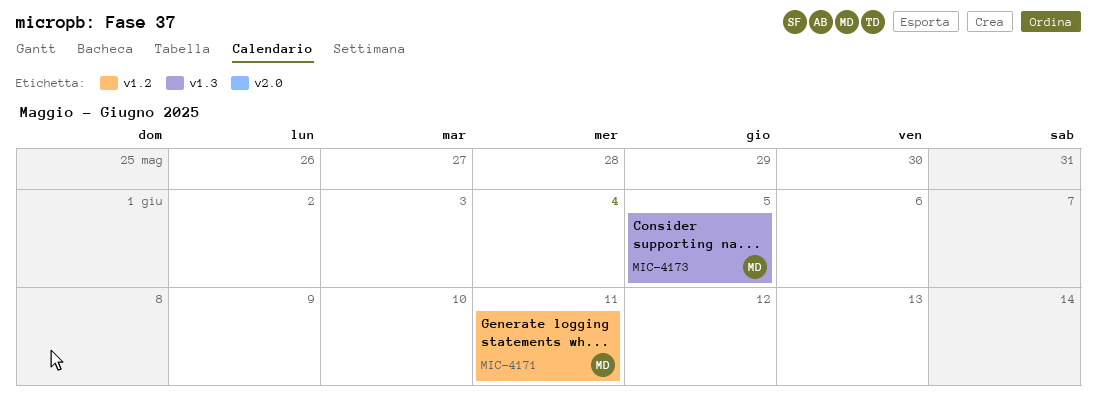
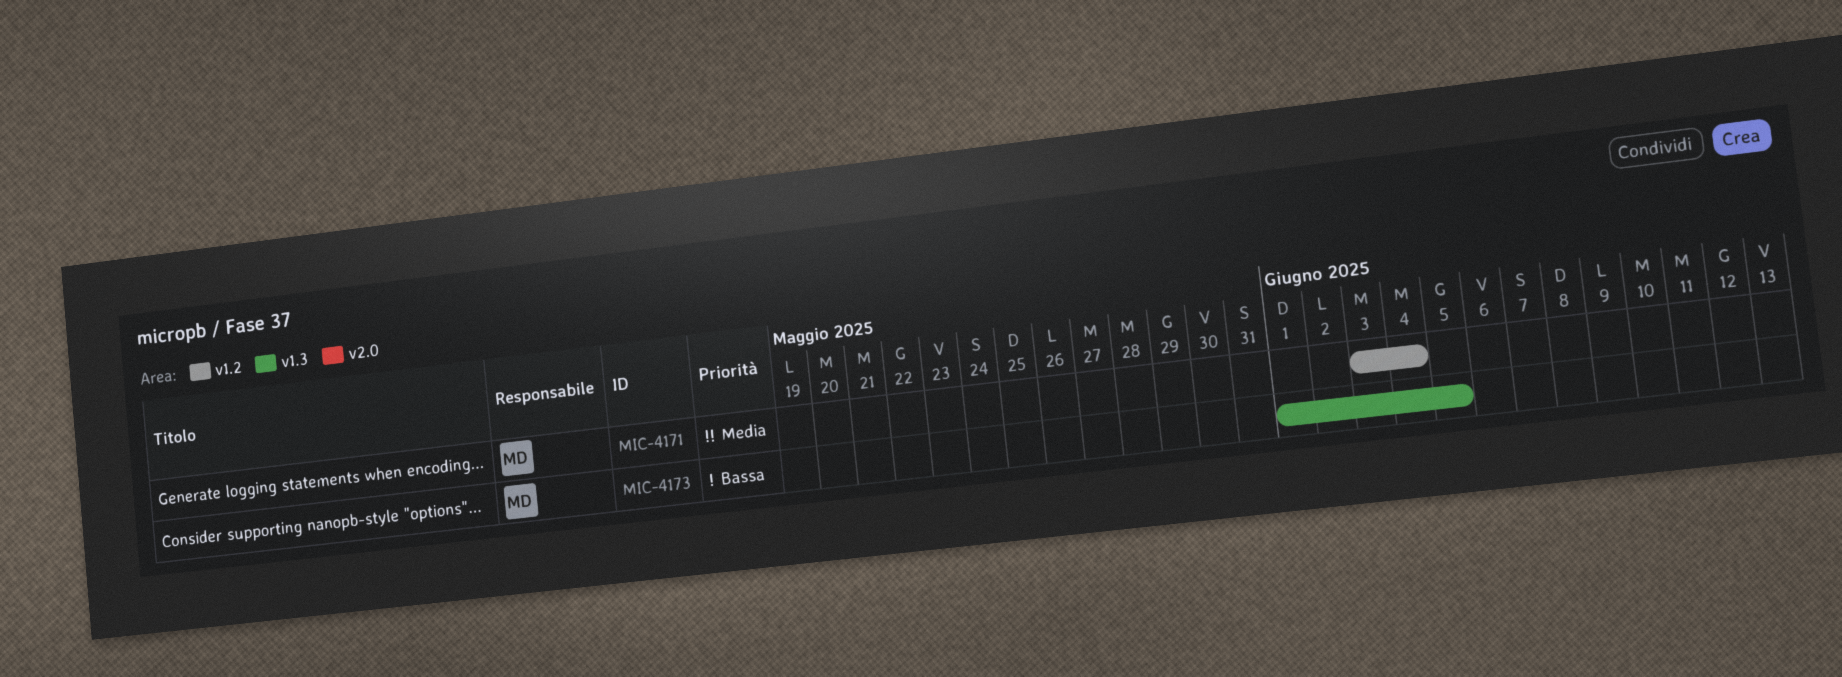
MIC-4171, due: Jun 11 -> Jun 4

